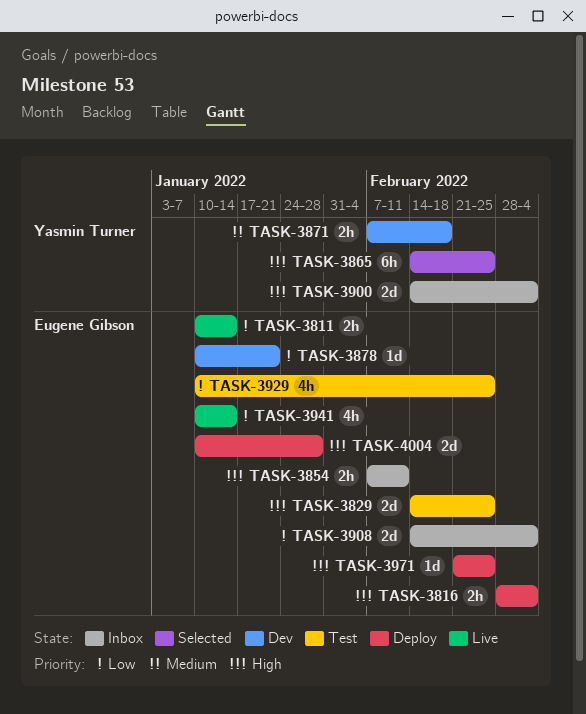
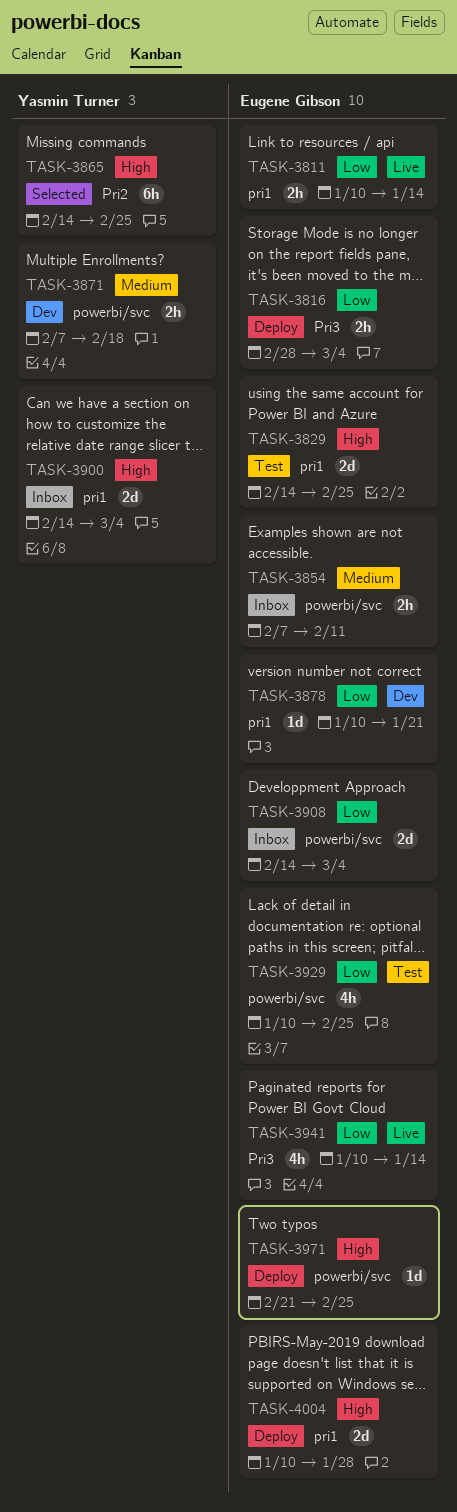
TASK-3816, priority: High -> Low
TASK-3854, priority: High -> Medium

